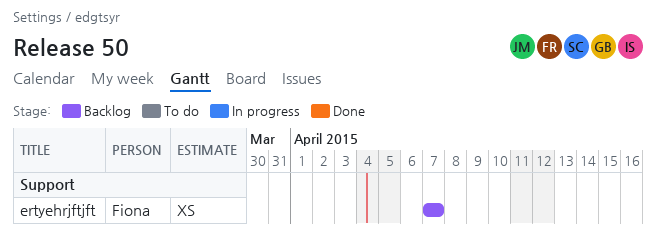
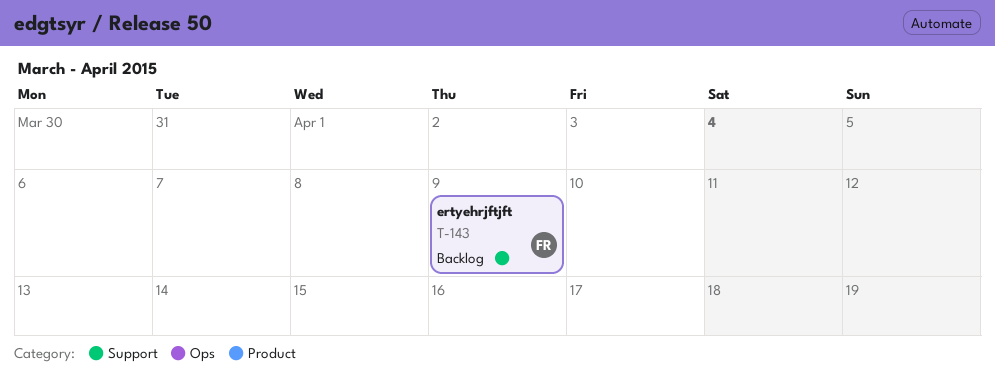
ertyehrjftjft, due: Apr 7 -> Apr 9

